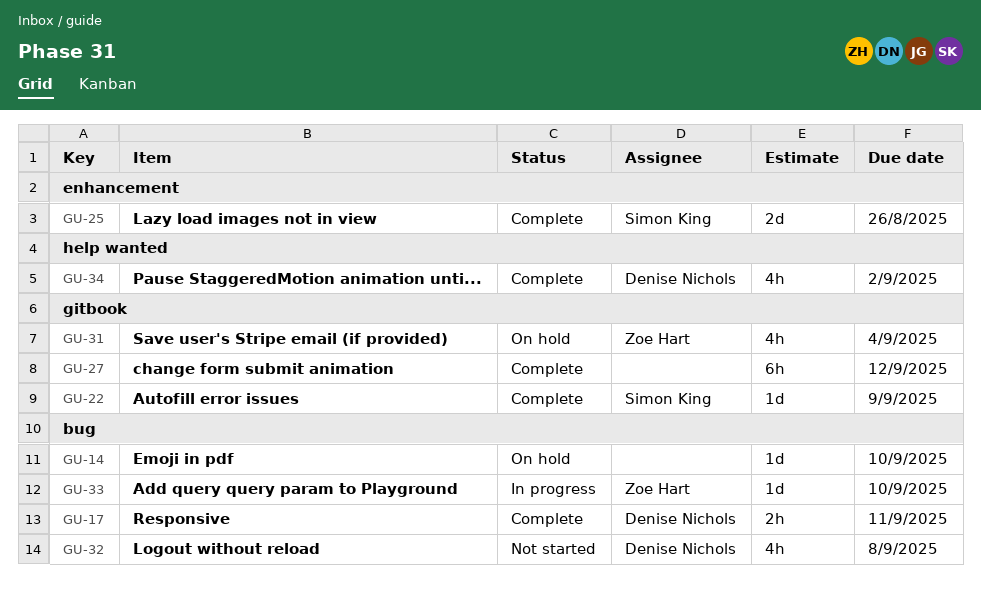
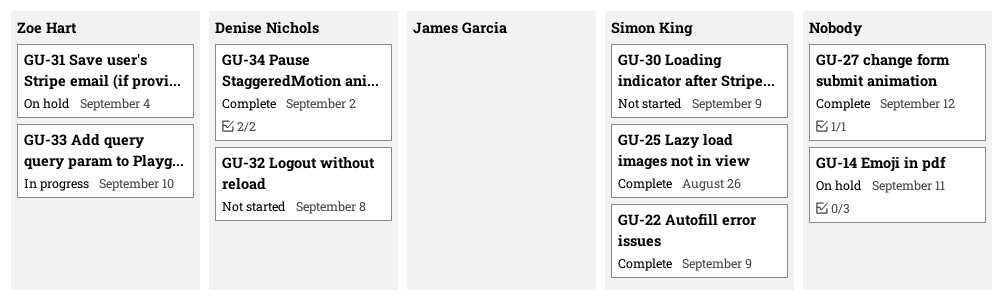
GU-14, due: Sep 10 -> Sep 11
GU-17: present -> none
GU-30: none -> present

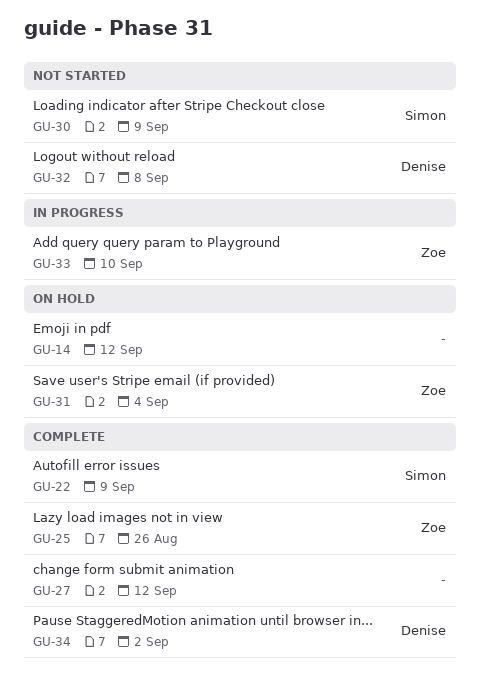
GU-14, due: Sep 11 -> Sep 12
GU-25, owner: Simon King -> Zoe Hart

